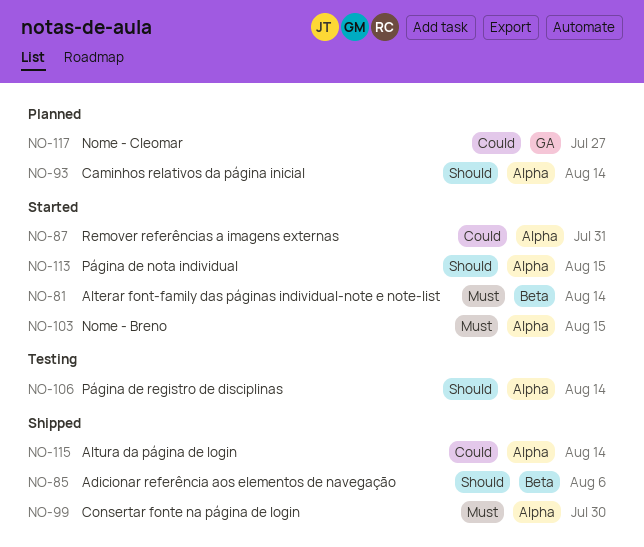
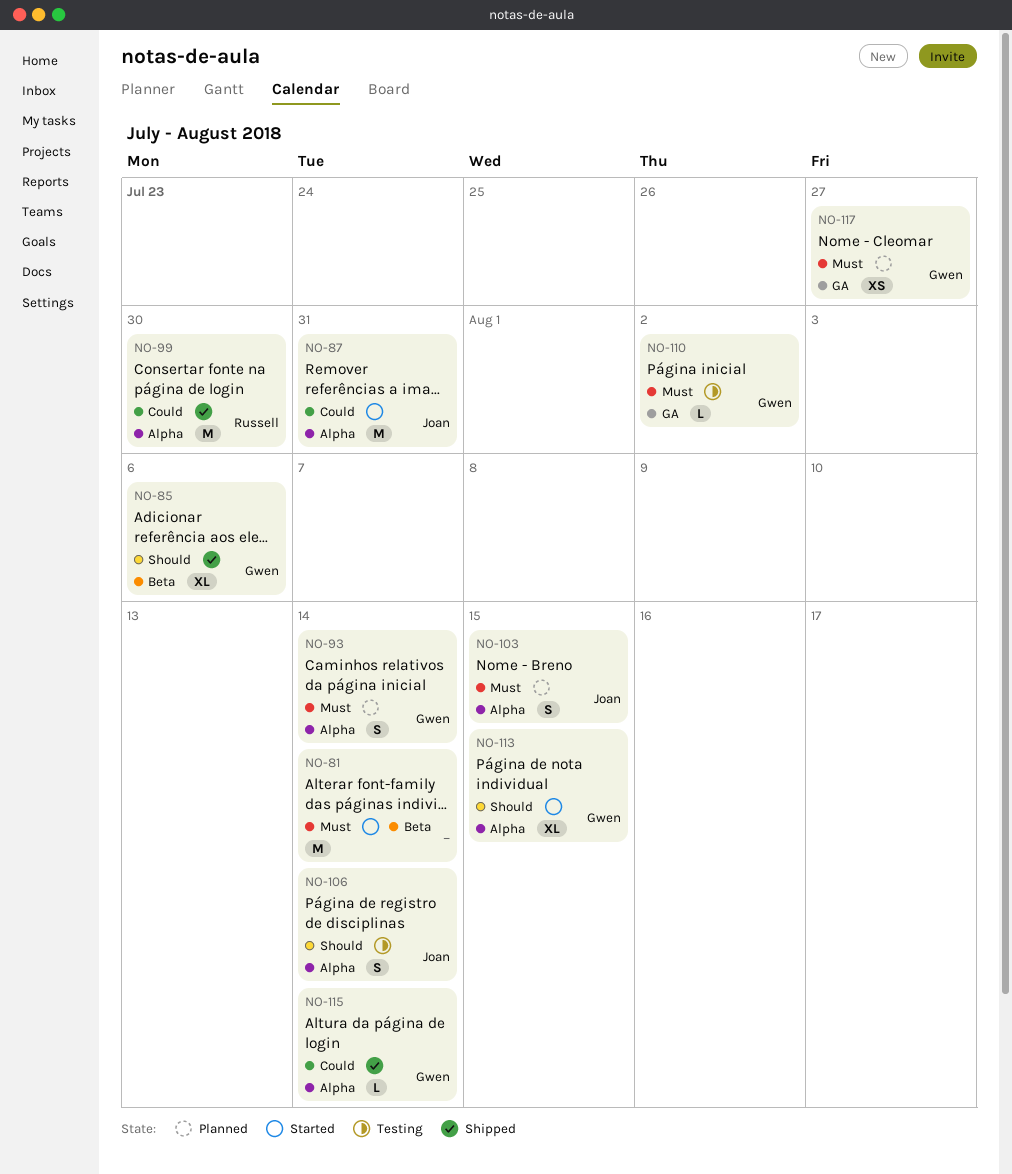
NO-93, priority: Should -> Must
NO-99, priority: Must -> Could
NO-103, status: Started -> Planned
NO-110: none -> present
NO-117, priority: Could -> Must

